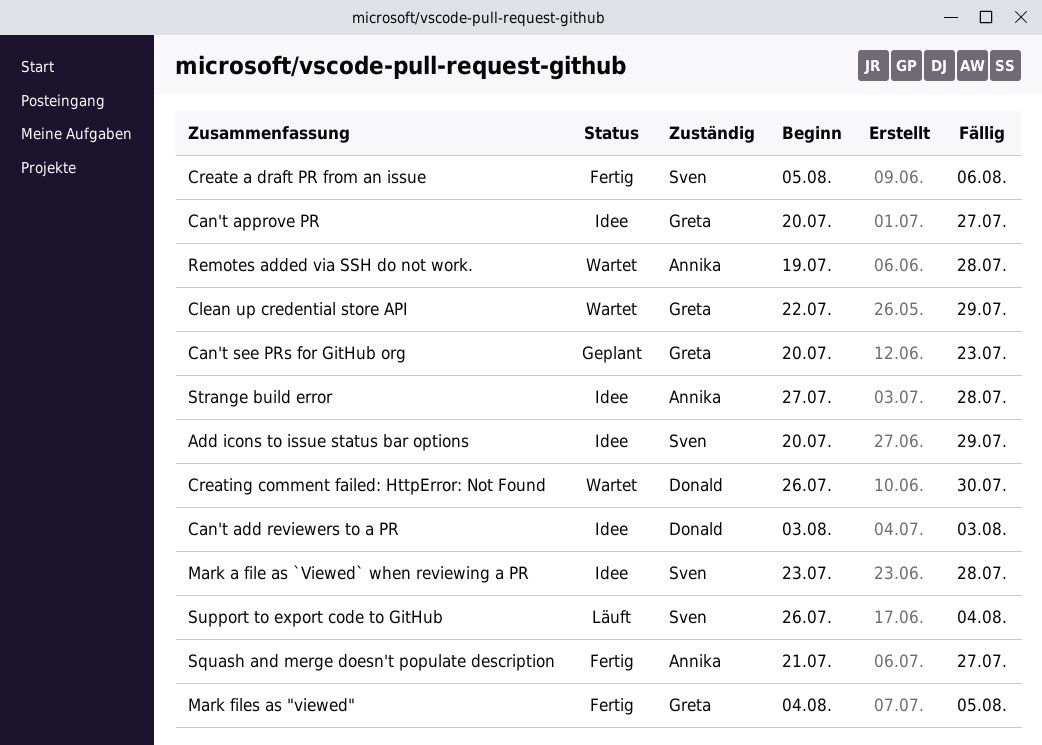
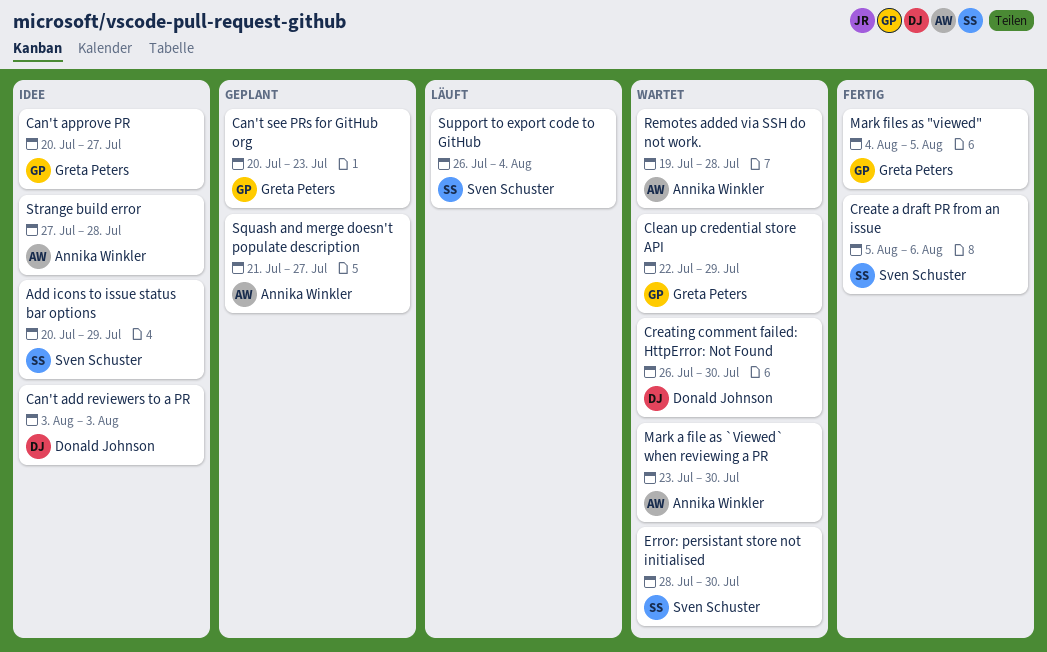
Error: persistant store not initialised: none -> present
Mark a file as `Viewed` when reviewing a PR, status: Idee -> Wartet
Mark a file as `Viewed` when reviewing a PR, owner: Sven Schuster -> Annika Winkler
Mark a file as `Viewed` when reviewing a PR, due: Jul 28 -> Jul 30
Squash and merge doesn't populate description, status: Fertig -> Geplant

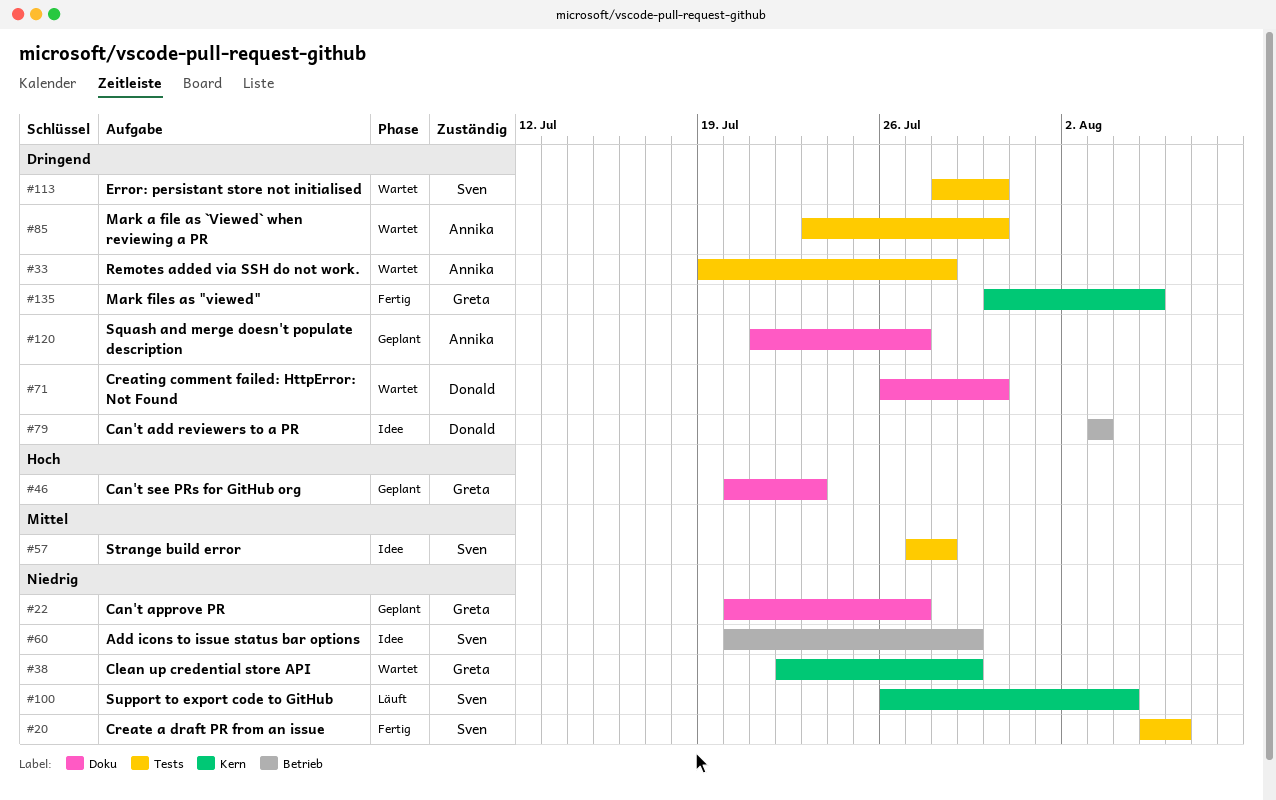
Can't approve PR, status: Idee -> Geplant
Mark files as "viewed", start: Aug 4 -> Jul 30
Strange build error, owner: Annika Winkler -> Sven Schuster

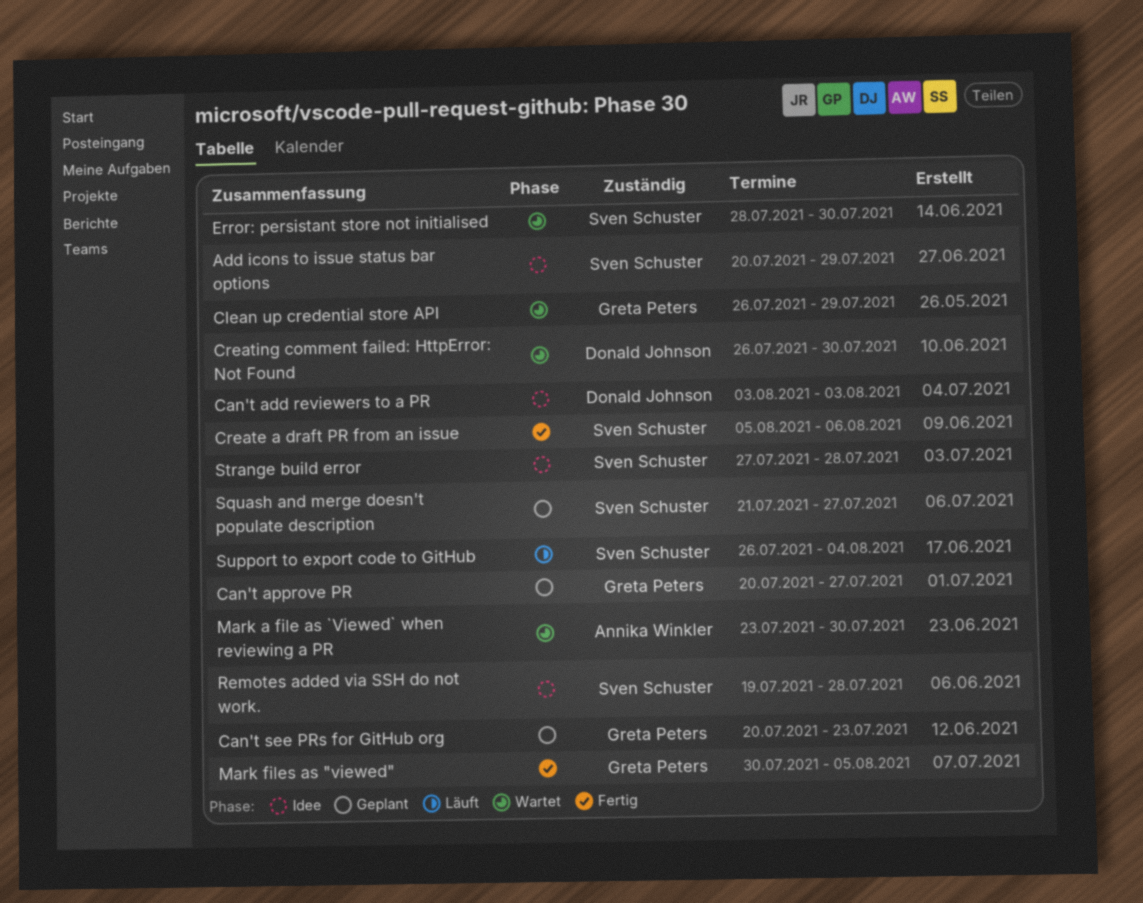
Clean up credential store API, start: Jul 22 -> Jul 26
Remotes added via SSH do not work., status: Wartet -> Idee
Remotes added via SSH do not work., owner: Annika Winkler -> Sven Schuster
Squash and merge doesn't populate description, owner: Annika Winkler -> Sven Schuster

